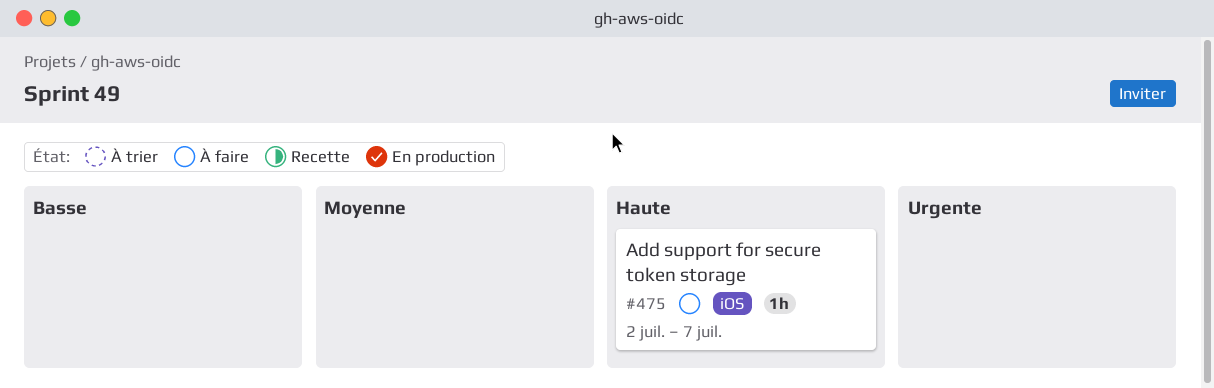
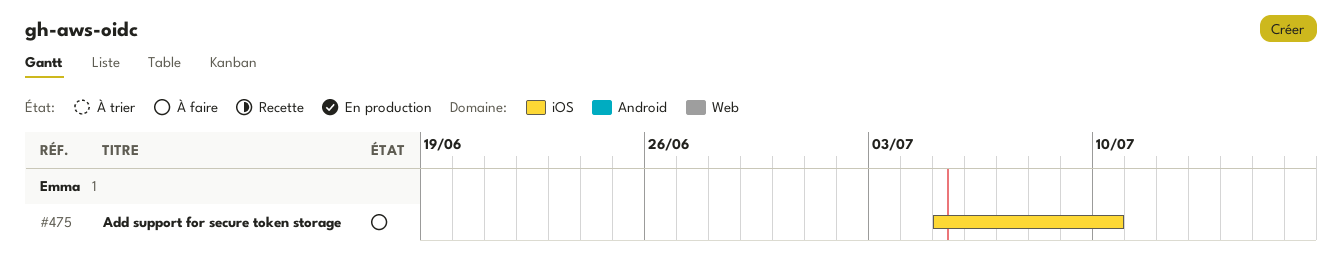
#475, start: Jul 2 -> Jul 5
#475, due: Jul 7 -> Jul 10

